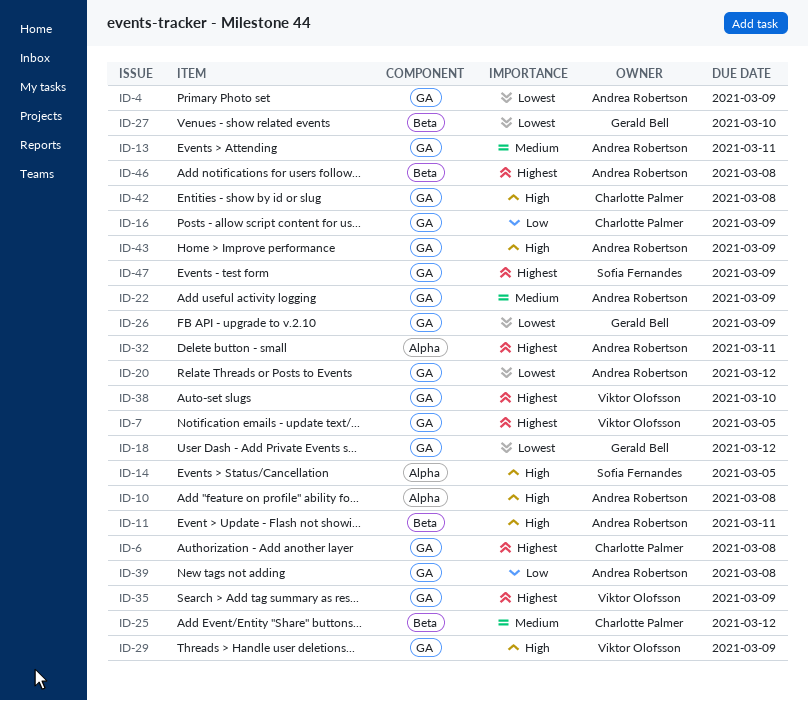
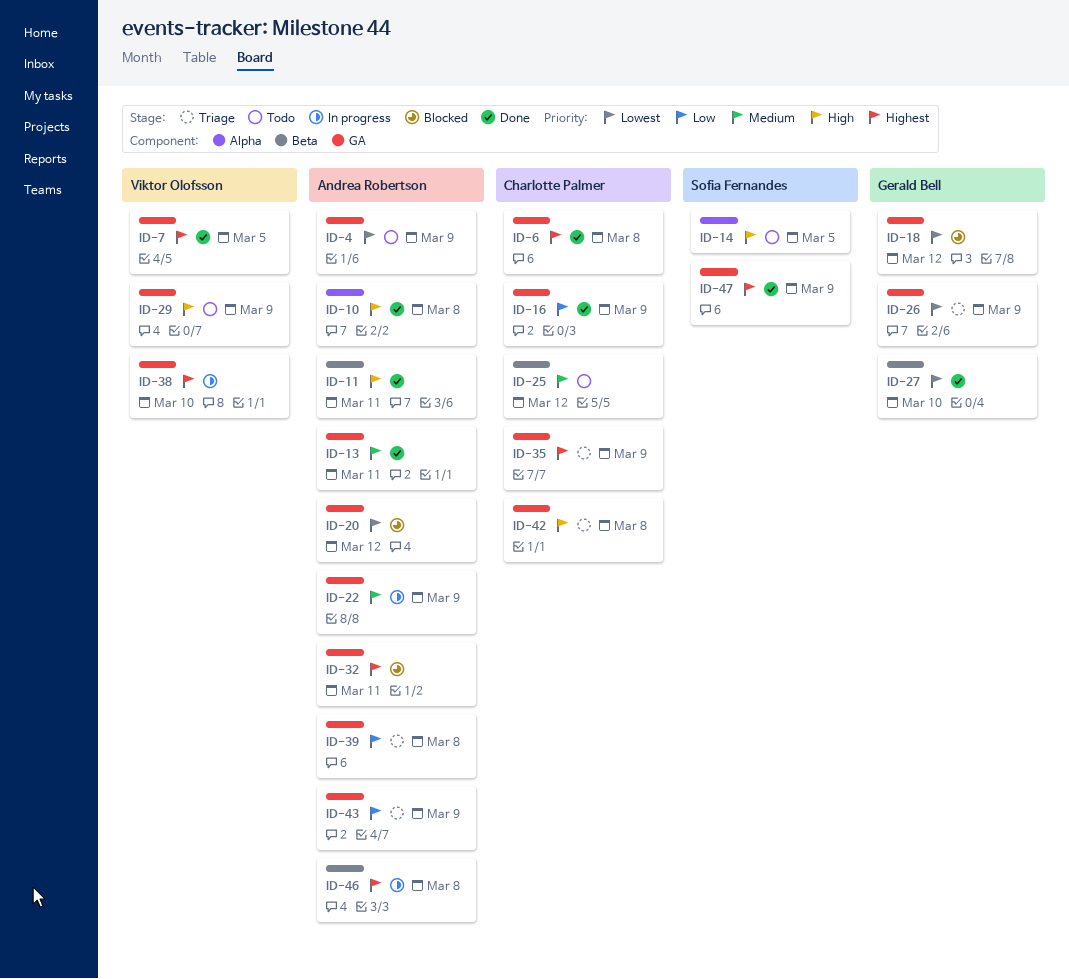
ID-32, label: Alpha -> GA
ID-35, owner: Viktor Olofsson -> Charlotte Palmer
ID-43, priority: High -> Low

